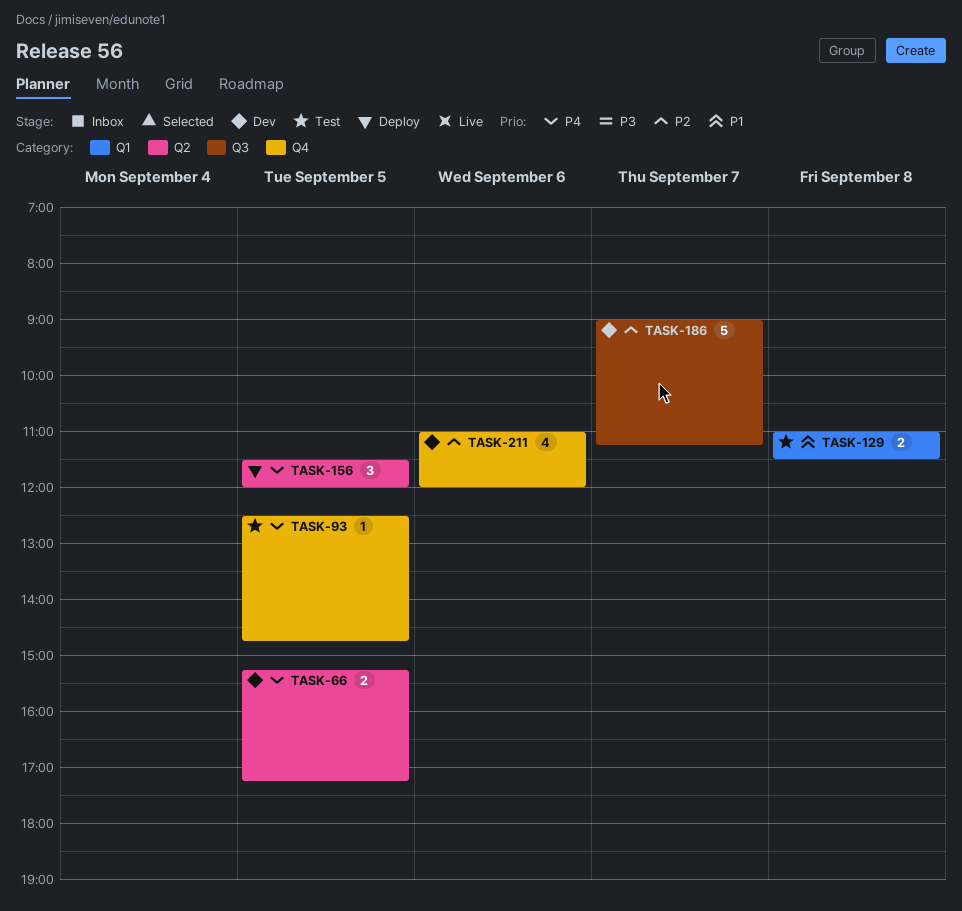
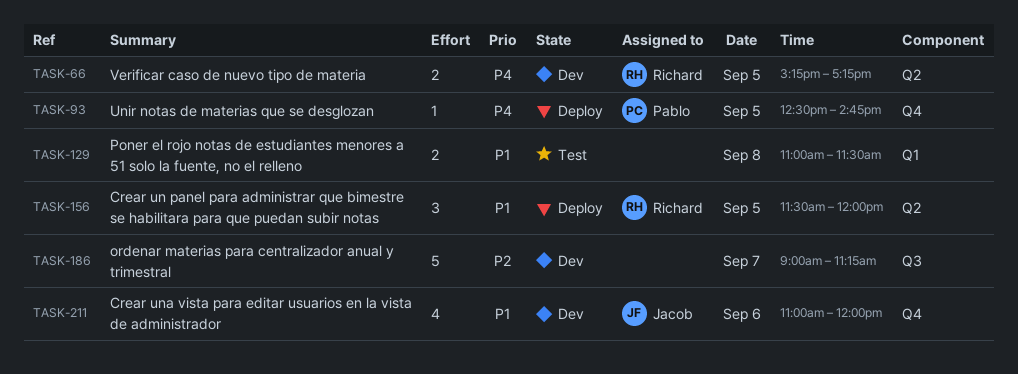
TASK-93, status: Test -> Deploy
TASK-156, priority: P4 -> P1
TASK-211, priority: P2 -> P1

